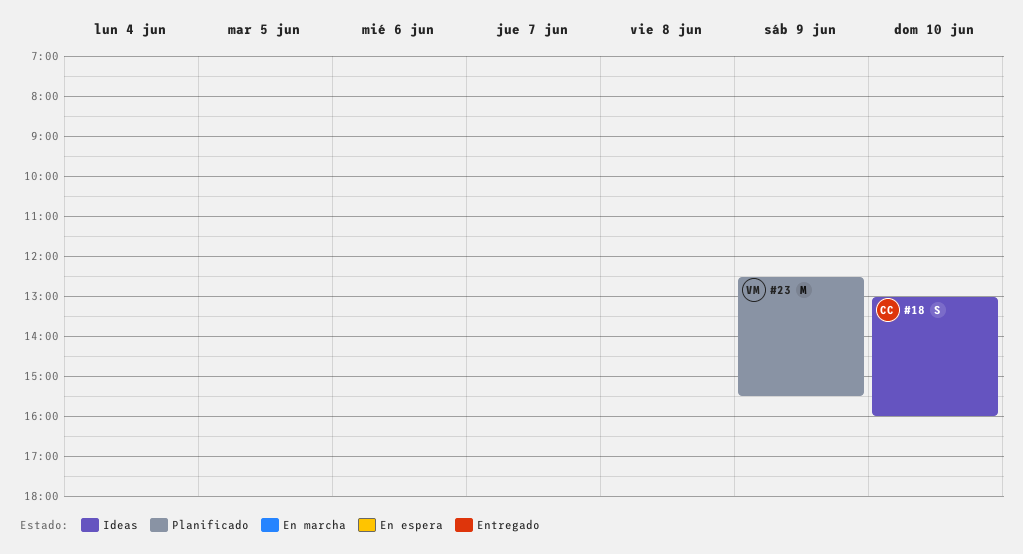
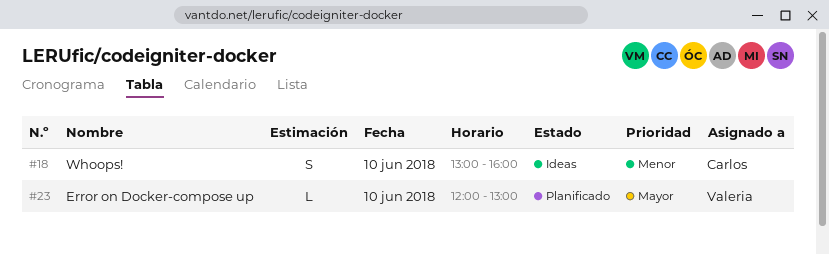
#23, estimate: M -> L
#23, day: Jun 9 -> Jun 10
#23, begins: 12:30 -> 12:00
#23, ends: 15:30 -> 13:00

